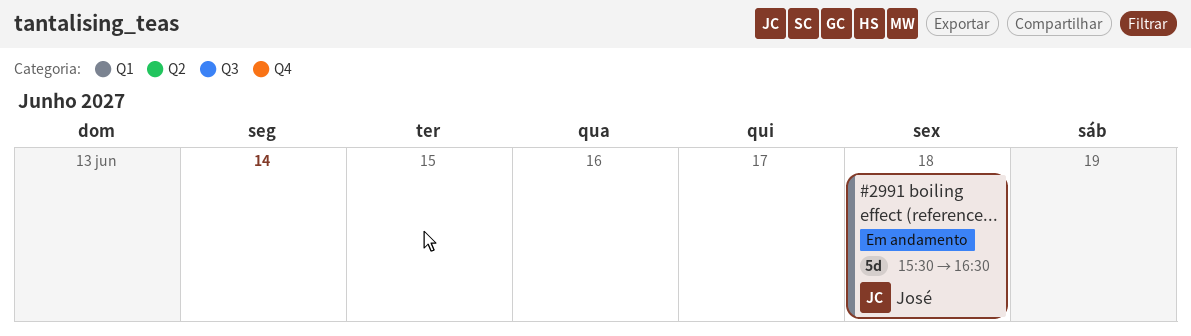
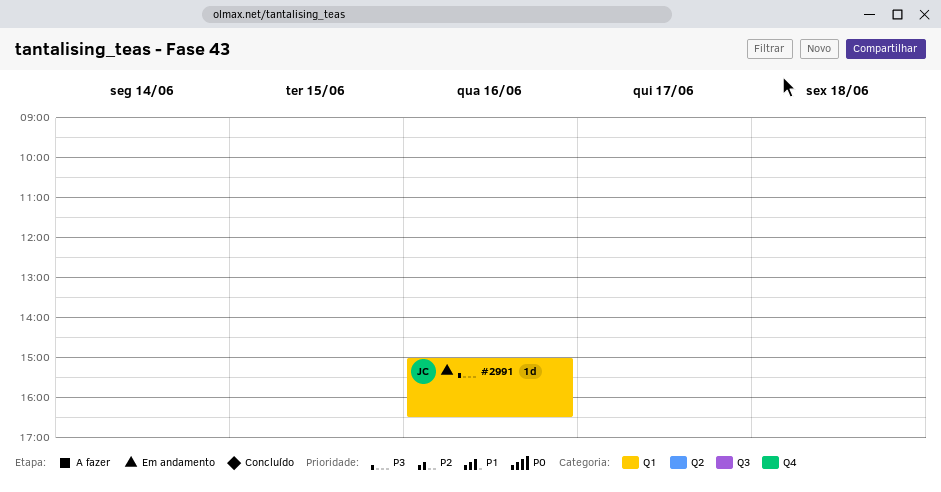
#2991, estimate: 5d -> 1d
#2991, day: Jun 18 -> Jun 16
#2991, begins: 15:30 -> 15:00

